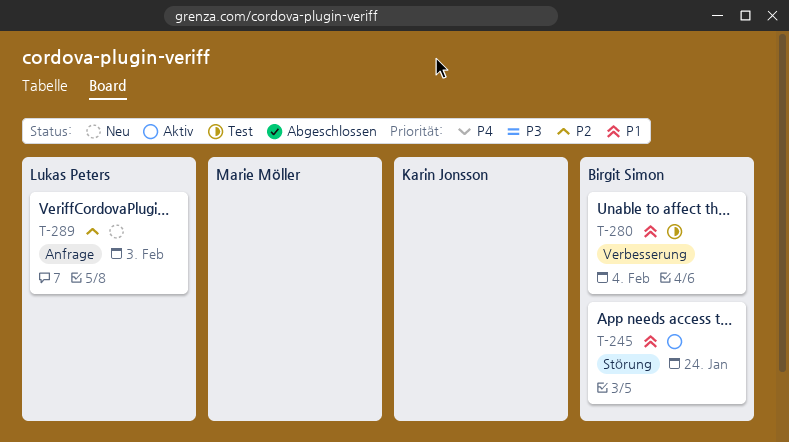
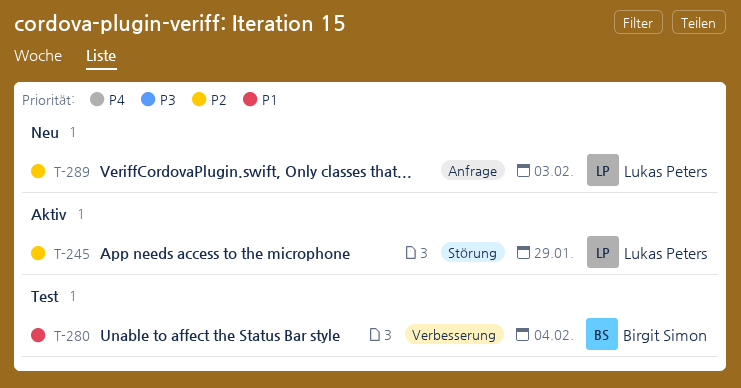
T-245, owner: Birgit Simon -> Lukas Peters
T-245, priority: P1 -> P2
T-245, due: Jan 24 -> Jan 29

